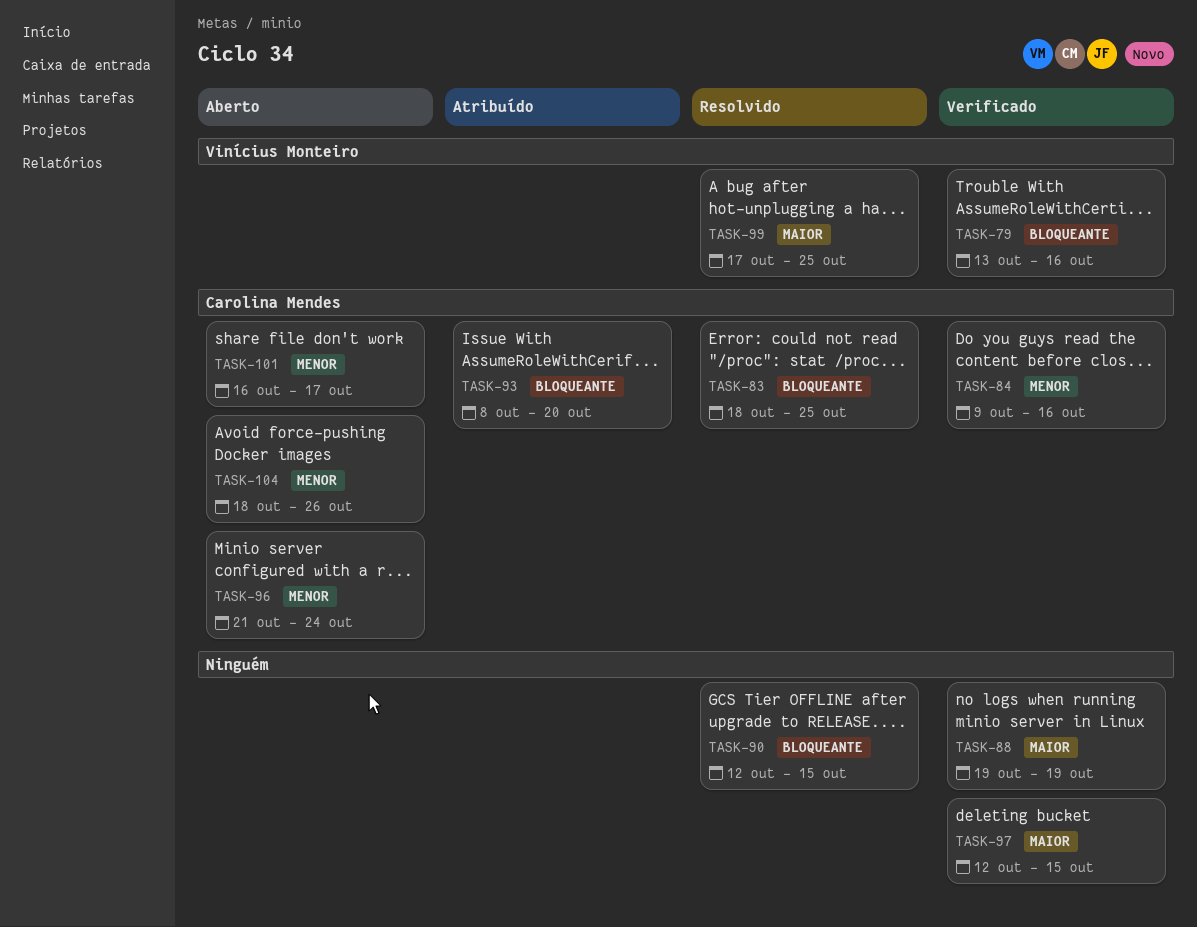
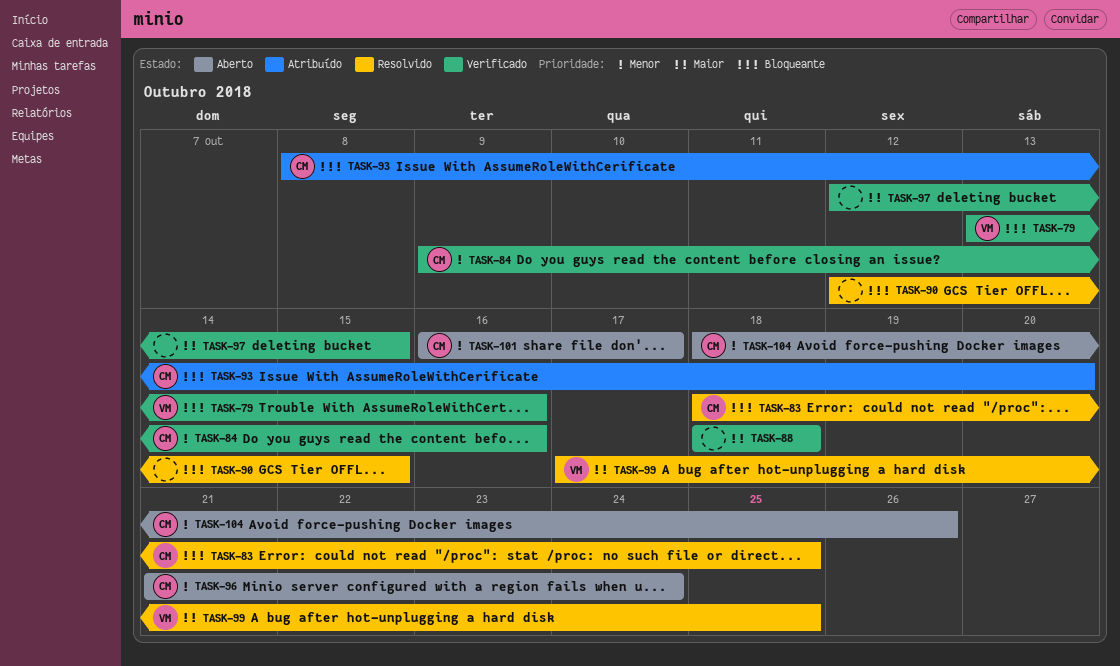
TASK-88, start: Oct 19 -> Oct 18
TASK-88, due: Oct 19 -> Oct 18

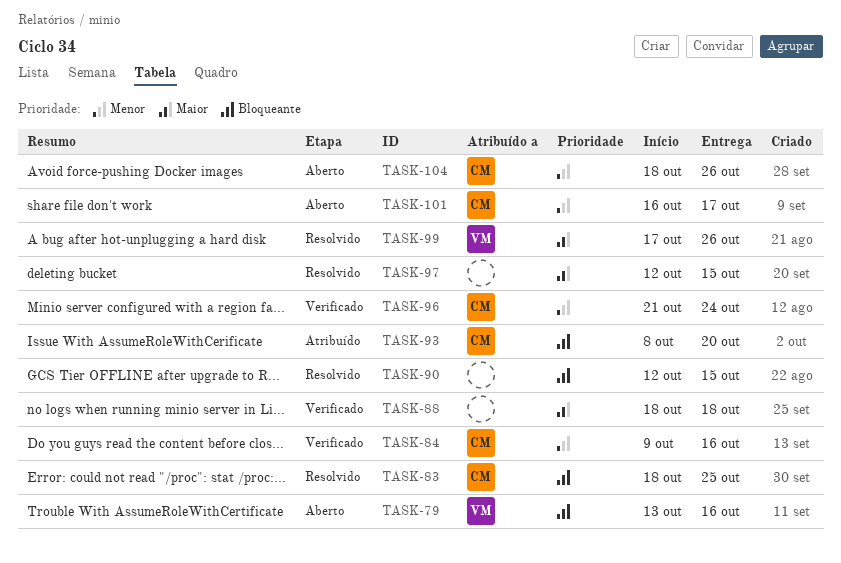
TASK-79, status: Verificado -> Aberto
TASK-96, status: Aberto -> Verificado
TASK-97, status: Verificado -> Resolvido
TASK-99, due: Oct 25 -> Oct 26

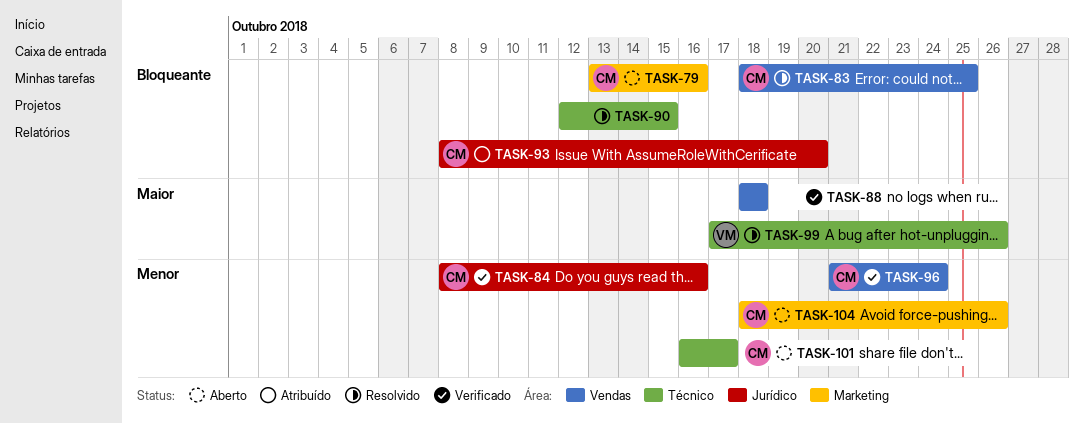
TASK-79, owner: VM -> CM
TASK-84, start: Oct 9 -> Oct 8
TASK-97: present -> none

